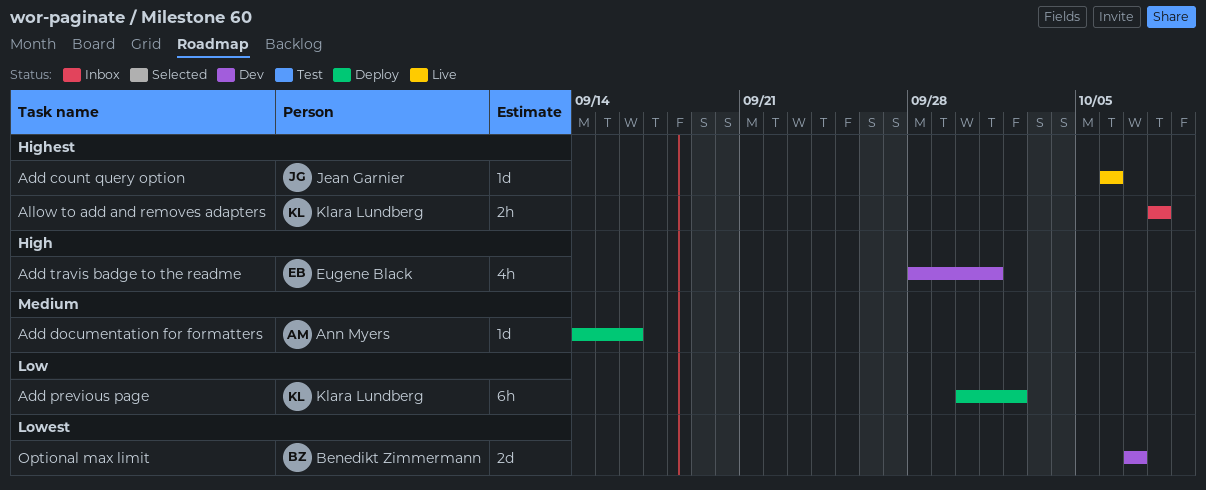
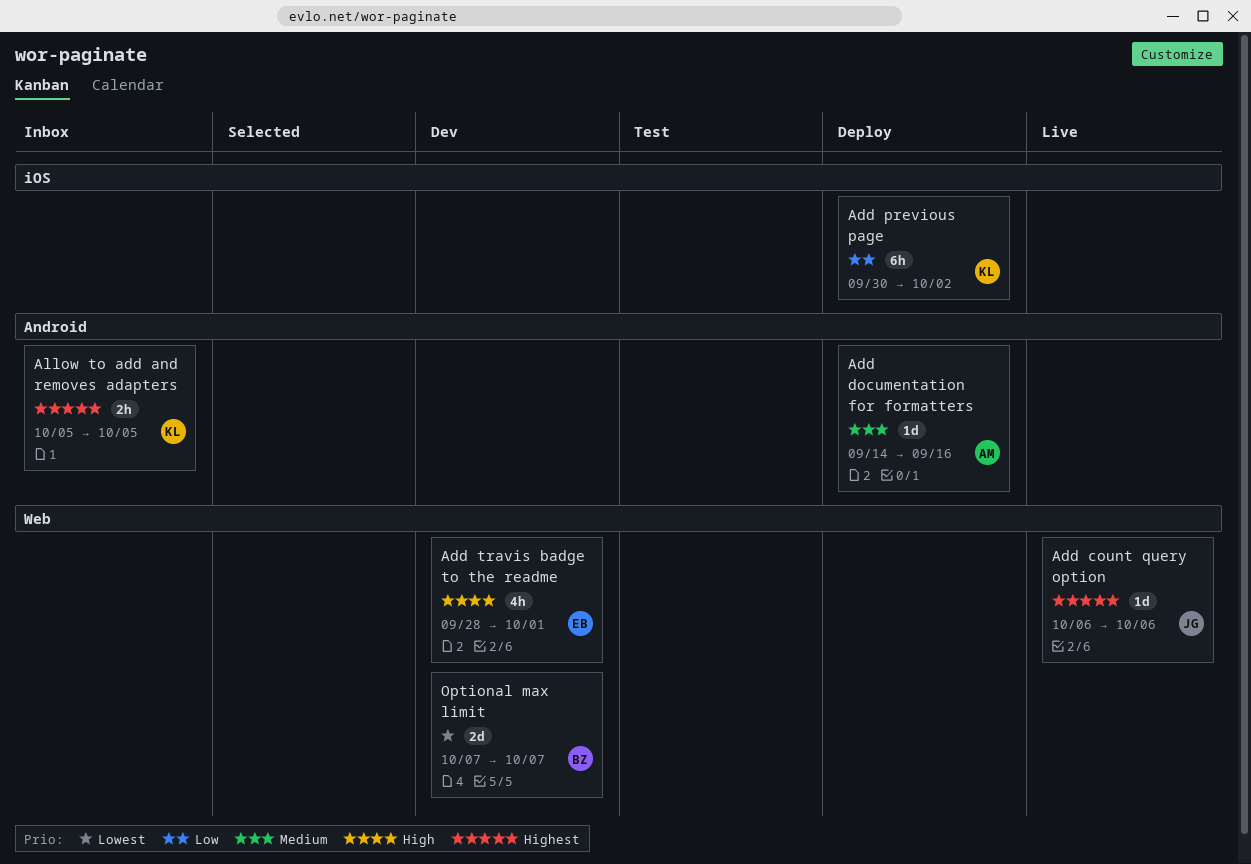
Allow to add and removes adapters, start: Oct 8 -> Oct 5
Allow to add and removes adapters, due: Oct 8 -> Oct 5

